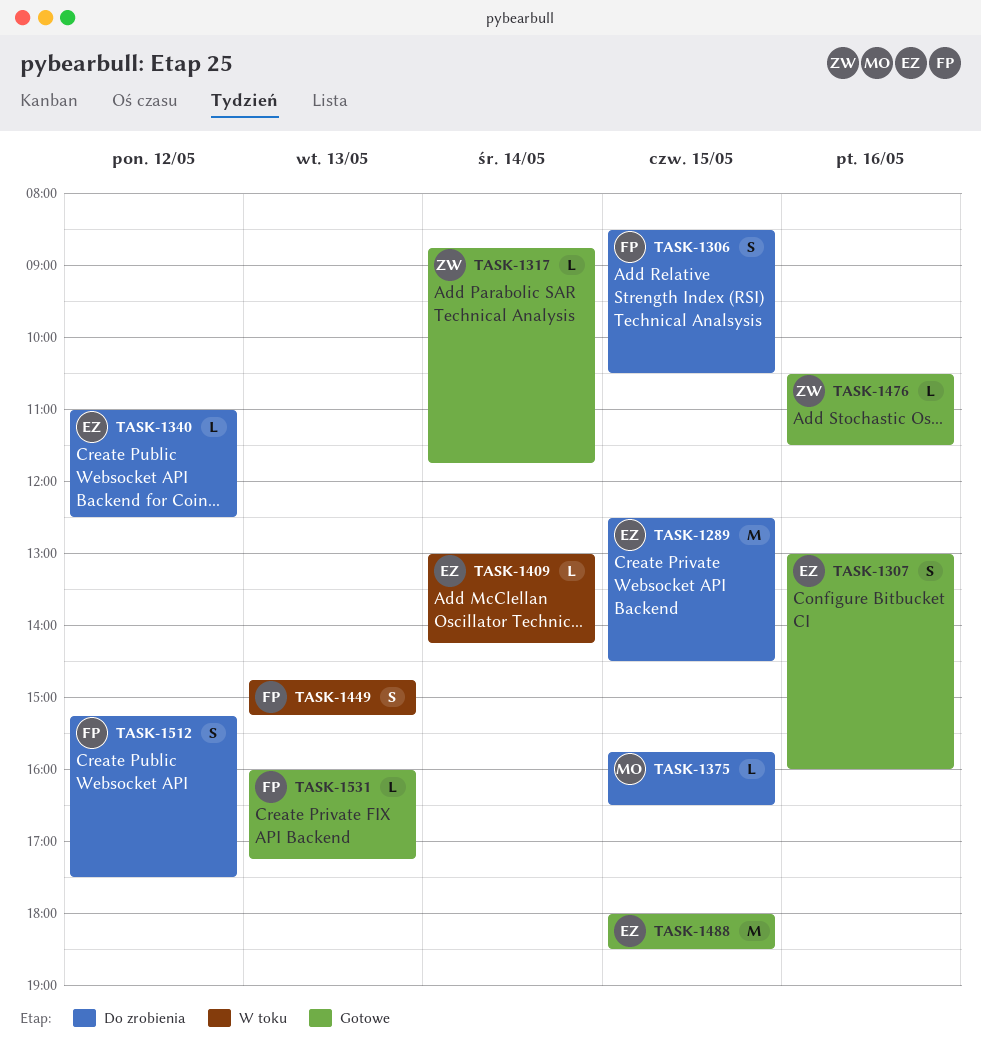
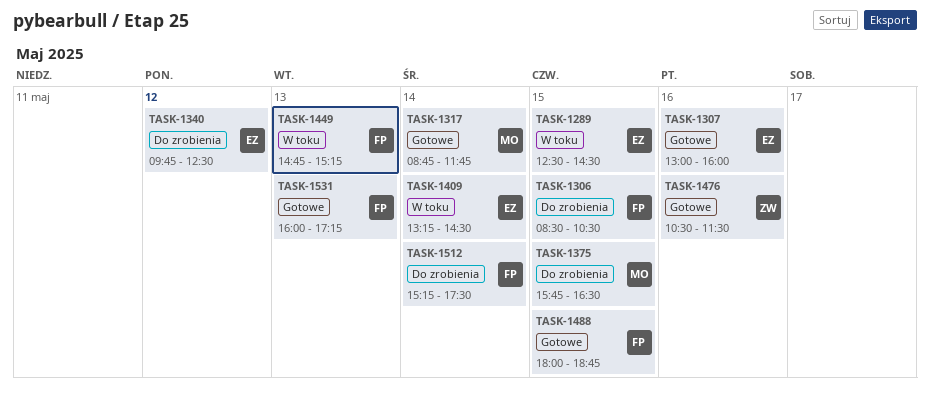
TASK-1289, status: Do zrobienia -> W toku
TASK-1317, owner: ZW -> MO
TASK-1340, begins: 11:00 -> 09:45
TASK-1409, begins: 13:00 -> 13:15
TASK-1409, ends: 14:15 -> 14:30
TASK-1488, owner: EZ -> FP
TASK-1488, ends: 18:30 -> 18:45
TASK-1512, day: May 12 -> May 14

